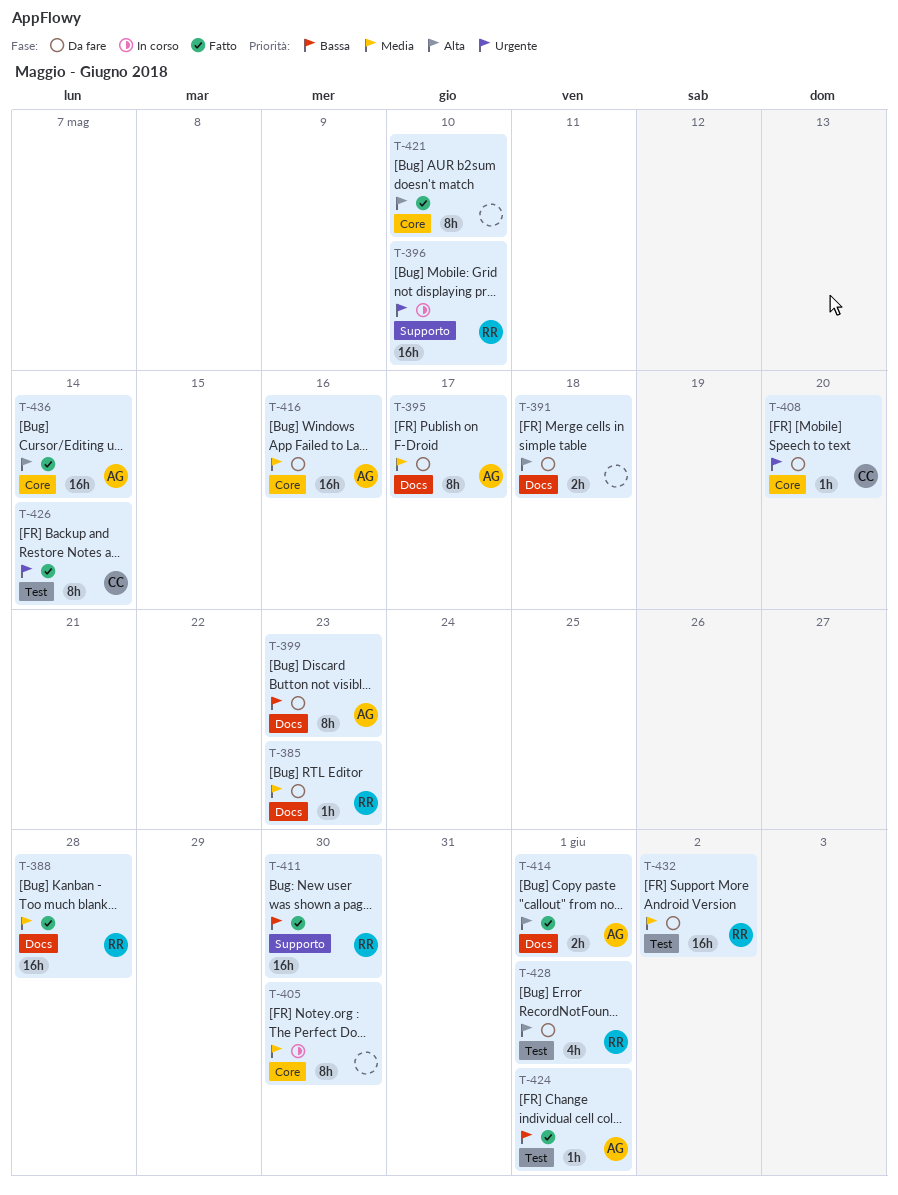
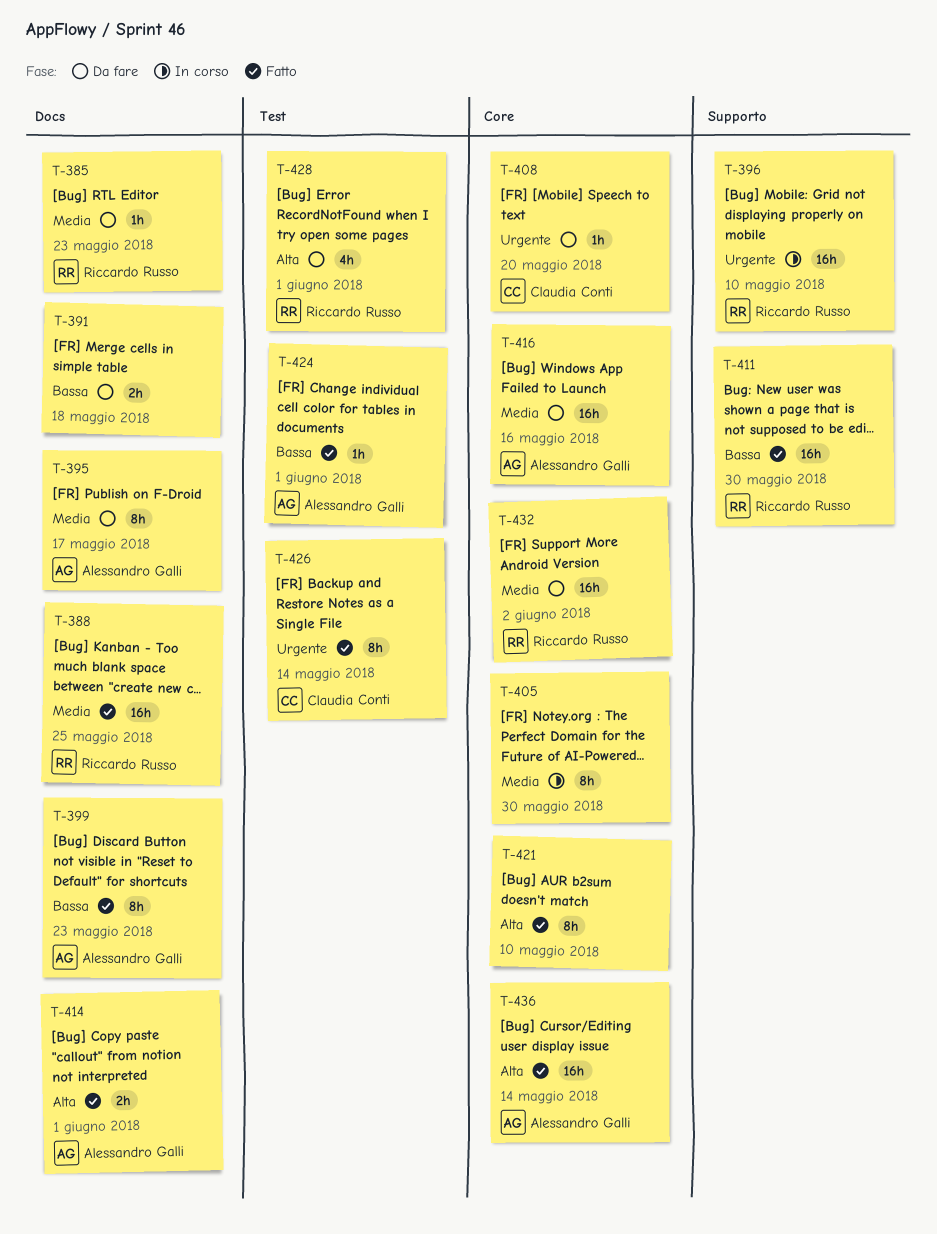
T-388, due: May 28 -> May 25
T-391, priority: Alta -> Bassa
T-399, status: Da fare -> Fatto
T-432, label: Test -> Core

